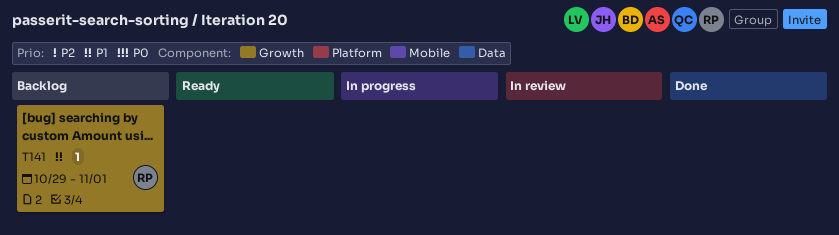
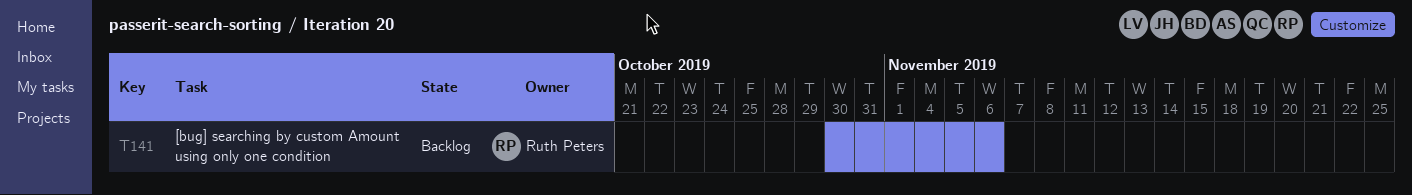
T141, start: Oct 29 -> Oct 30
T141, due: Nov 1 -> Nov 6

